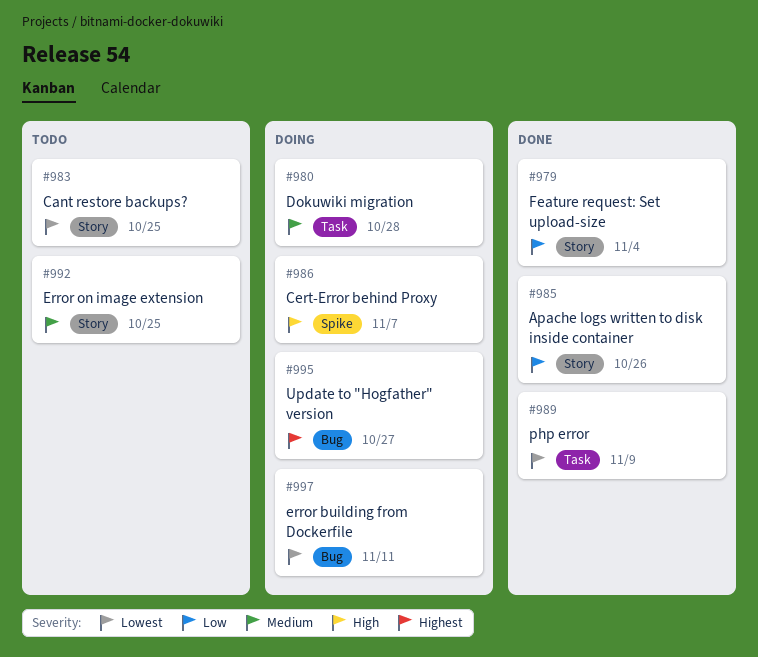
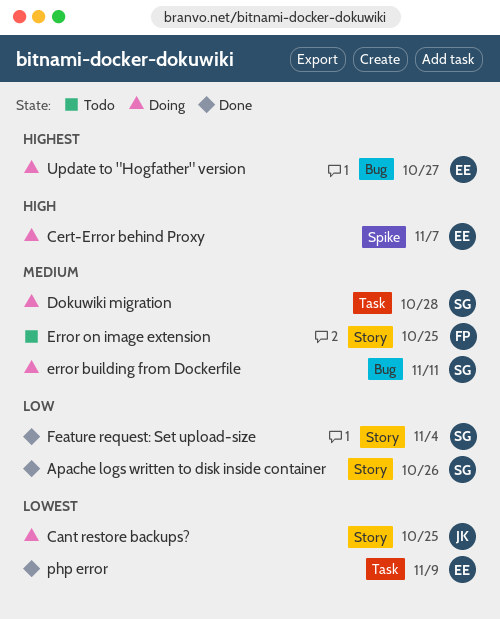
Cant restore backups?, status: Todo -> Doing
error building from Dockerfile, priority: Lowest -> Medium

